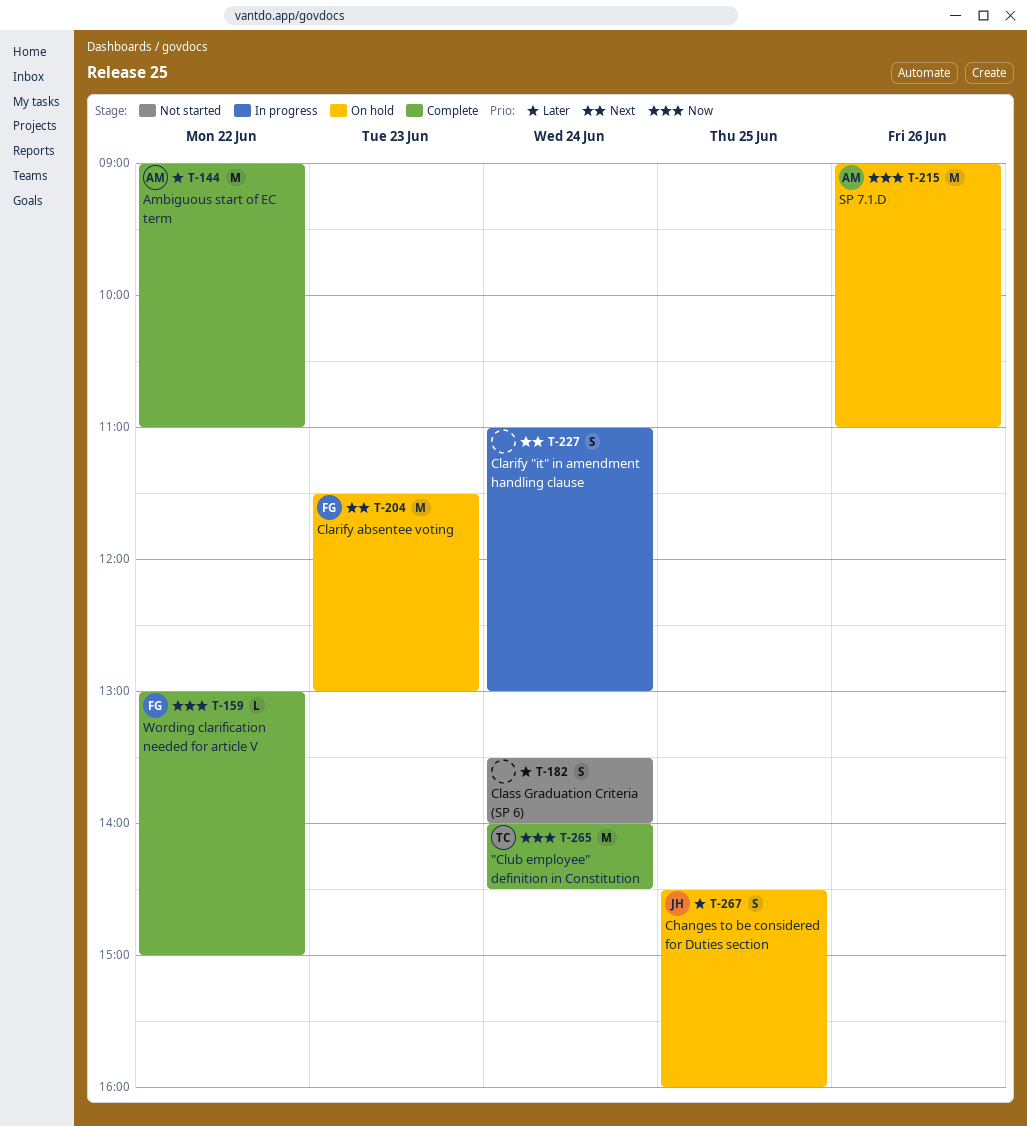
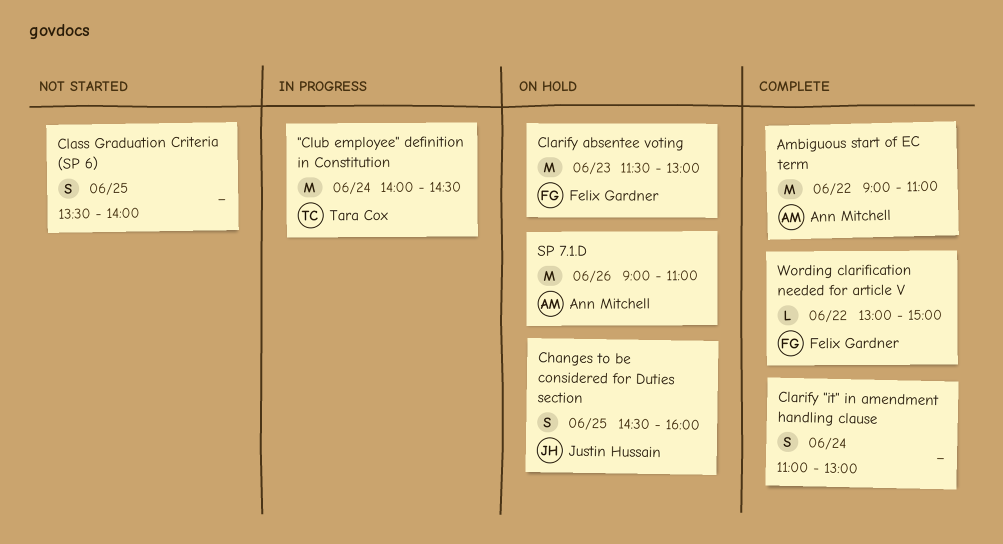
"Club employee" definition in Constitution, status: Complete -> In progress
Clarify "it" in amendment handling clause, status: In progress -> Complete
Class Graduation Criteria (SP 6), day: Jun 24 -> Jun 25

